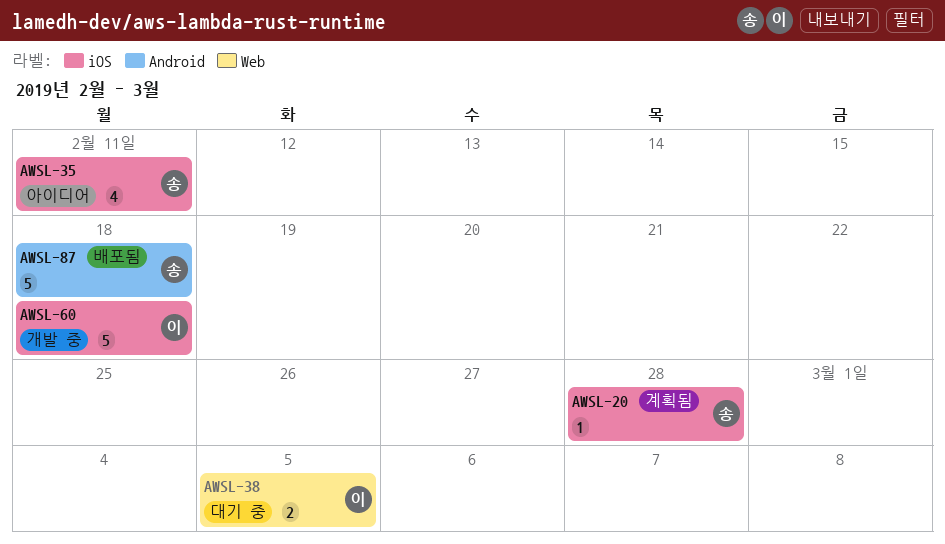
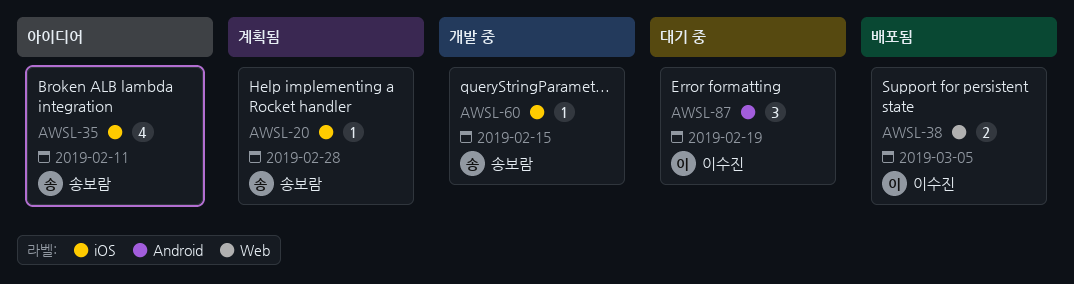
AWSL-38, status: 대기 중 -> 배포됨
AWSL-60, owner: 이수진 -> 송보람
AWSL-60, estimate: 5 -> 1
AWSL-60, due: Feb 18 -> Feb 15
AWSL-87, status: 배포됨 -> 대기 중
AWSL-87, owner: 송보람 -> 이수진
AWSL-87, estimate: 5 -> 3
AWSL-87, due: Feb 18 -> Feb 19

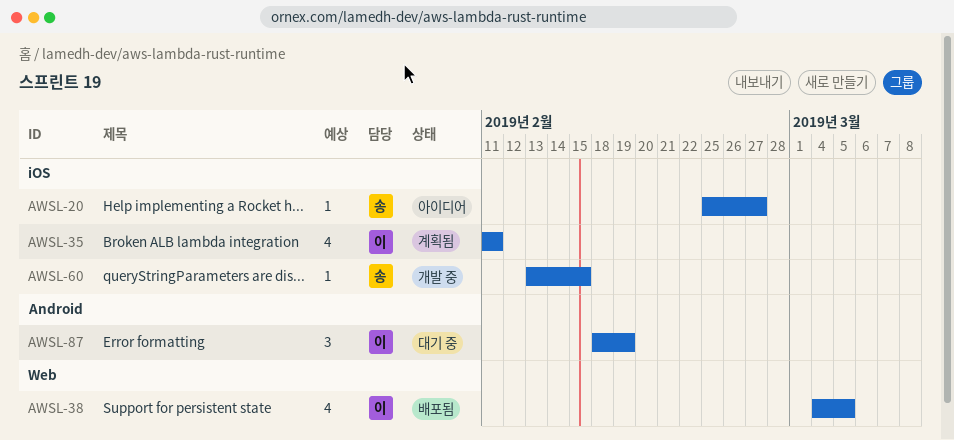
AWSL-20, status: 계획됨 -> 아이디어
AWSL-20, due: Feb 28 -> Feb 27
AWSL-35, status: 아이디어 -> 계획됨
AWSL-35, owner: 송보람 -> 이수진
AWSL-38, estimate: 2 -> 4

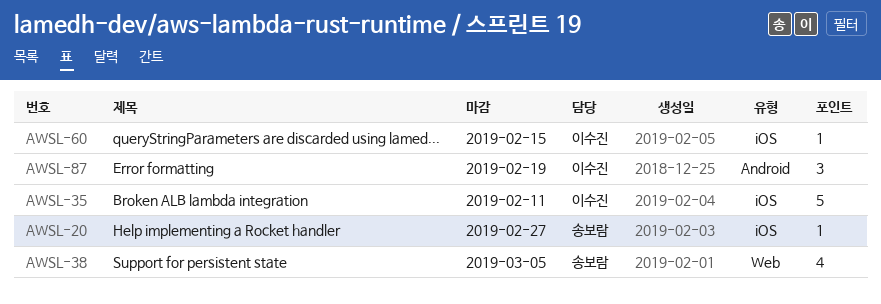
AWSL-35, estimate: 4 -> 5
AWSL-38, owner: 이수진 -> 송보람
AWSL-60, owner: 송보람 -> 이수진

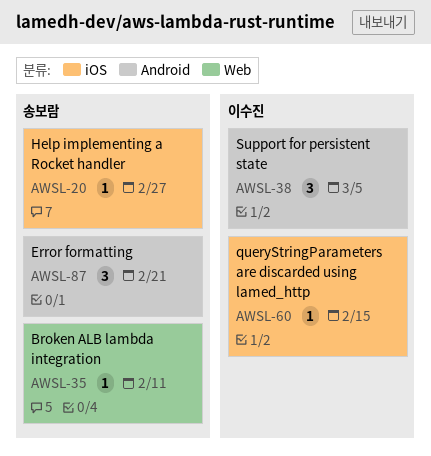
AWSL-35, owner: 이수진 -> 송보람
AWSL-35, label: iOS -> Web
AWSL-35, estimate: 5 -> 1
AWSL-38, owner: 송보람 -> 이수진
AWSL-38, label: Web -> Android
AWSL-38, estimate: 4 -> 3
AWSL-87, owner: 이수진 -> 송보람
AWSL-87, due: Feb 19 -> Feb 21

